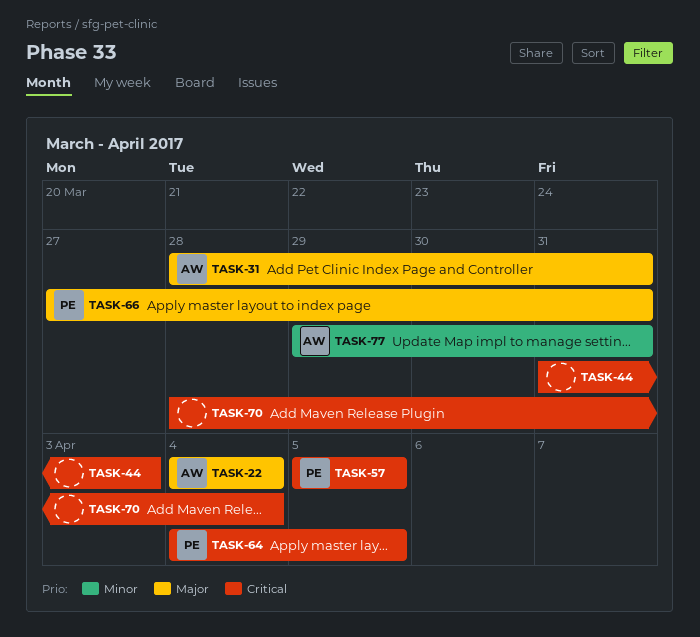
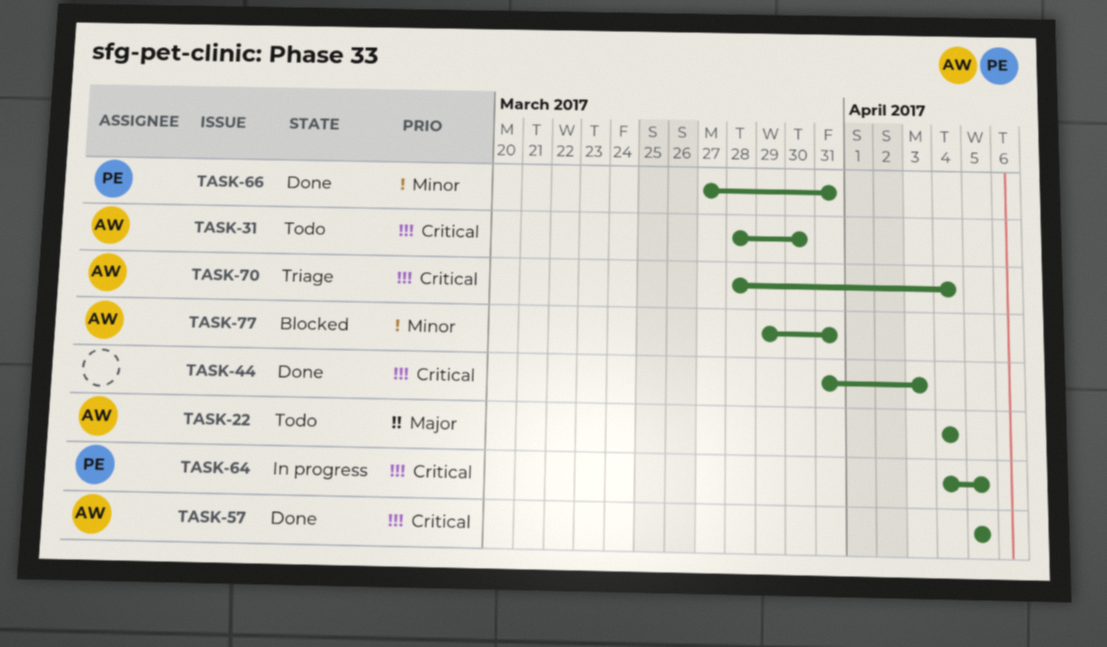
TASK-31, priority: Major -> Critical
TASK-31, due: Mar 31 -> Mar 30
TASK-57, owner: PE -> AW
TASK-66, priority: Major -> Minor
TASK-70, owner: none -> AW

